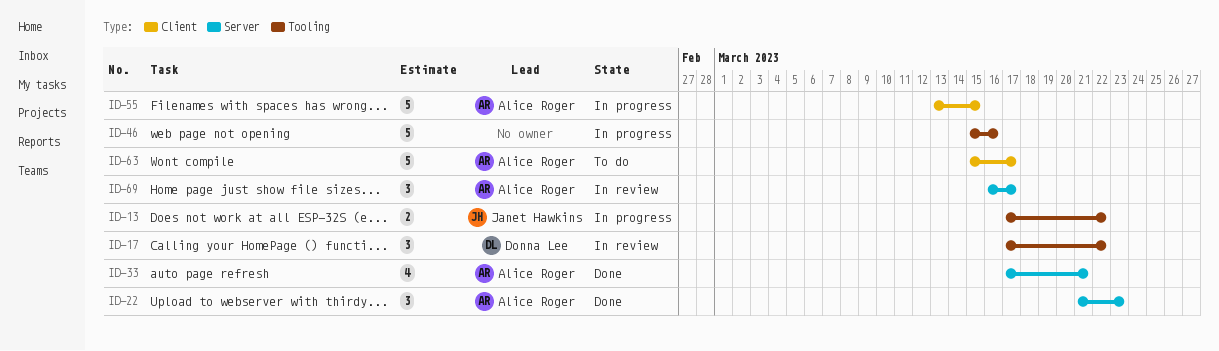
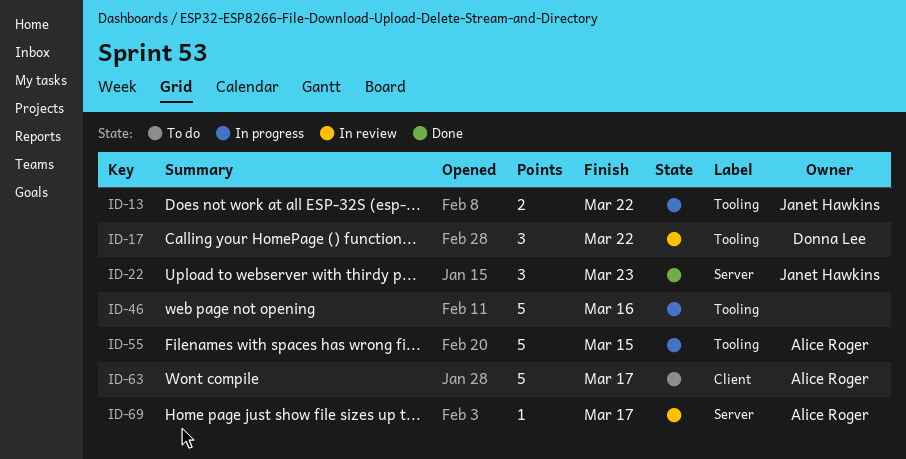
ID-22, owner: Alice Roger -> Janet Hawkins
ID-33: present -> none
ID-55, label: Client -> Tooling
ID-69, estimate: 3 -> 1

